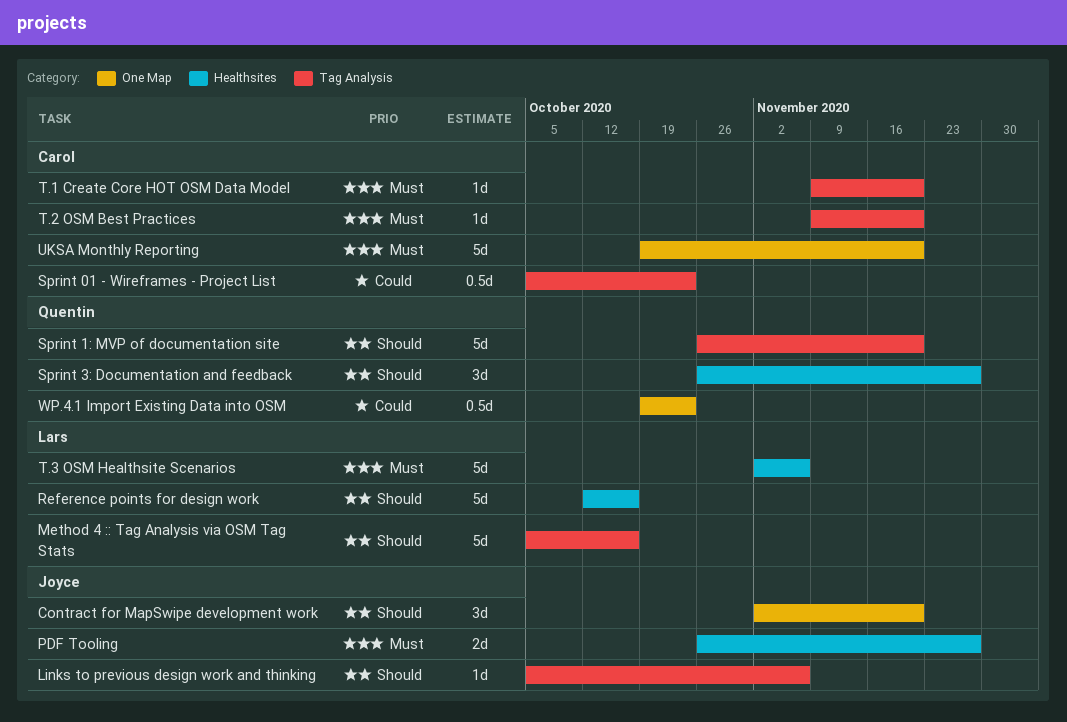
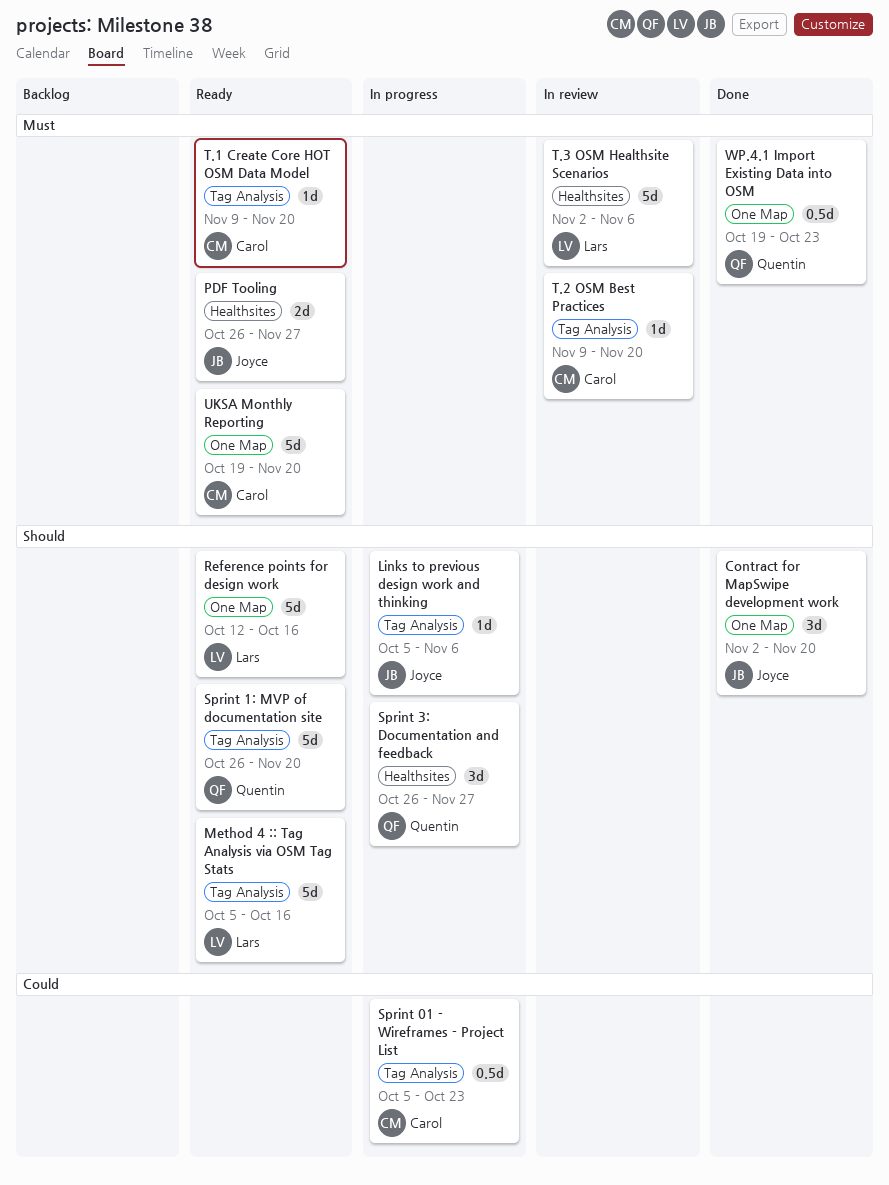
Reference points for design work, label: Healthsites -> One Map
WP.4.1 Import Existing Data into OSM, priority: Could -> Must

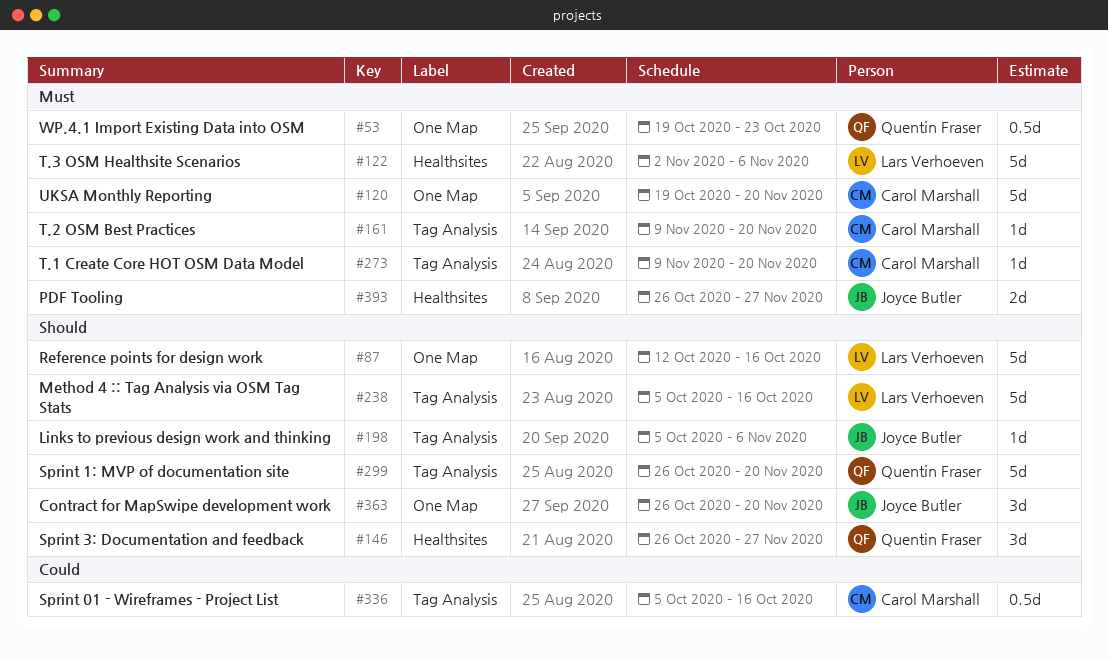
Contract for MapSwipe development work, start: Nov 2 -> Oct 26
Sprint 01 - Wireframes - Project List, due: Oct 23 -> Oct 16

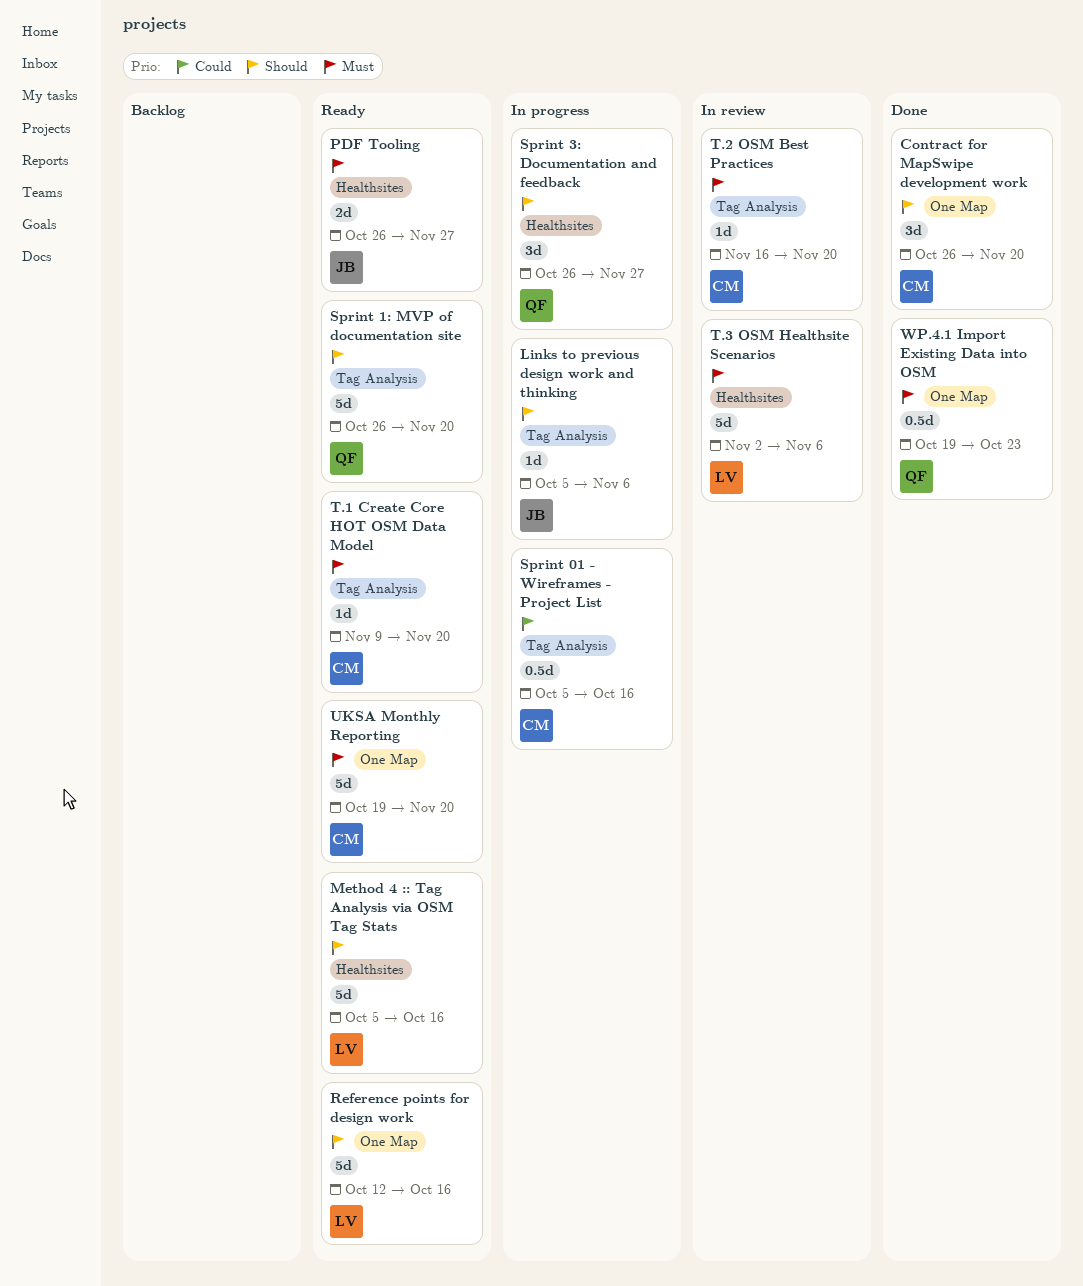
Contract for MapSwipe development work, owner: Joyce Butler -> Carol Marshall
Method 4 :: Tag Analysis via OSM Tag Stats, label: Tag Analysis -> Healthsites
T.2 OSM Best Practices, start: Nov 9 -> Nov 16

